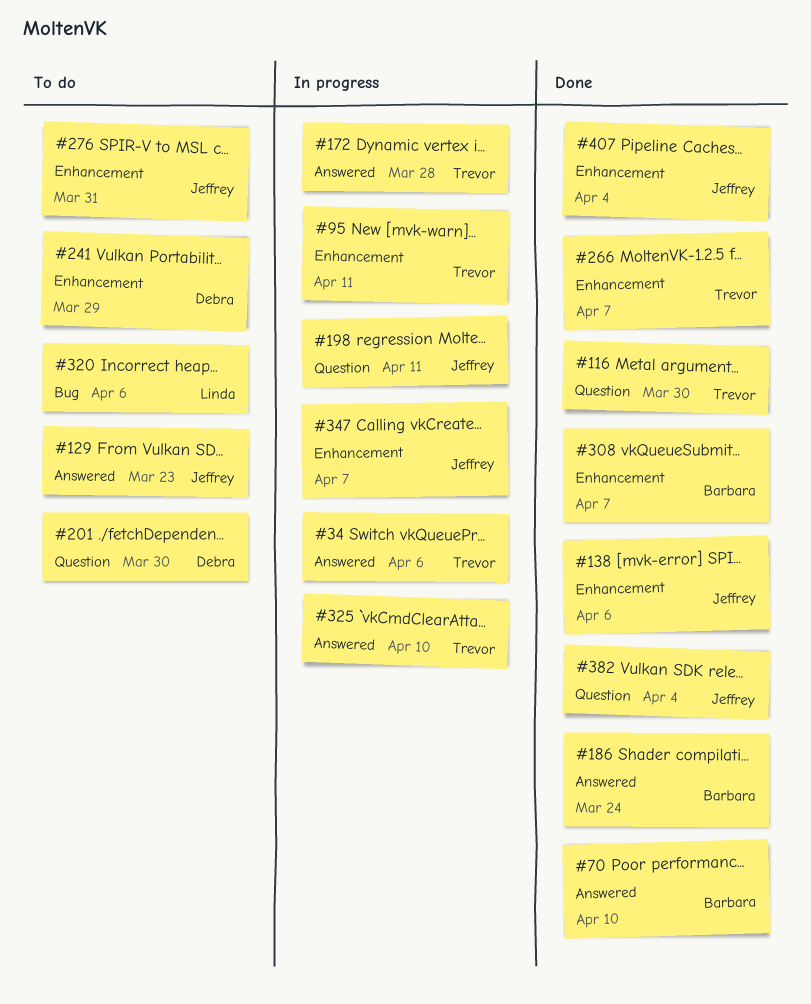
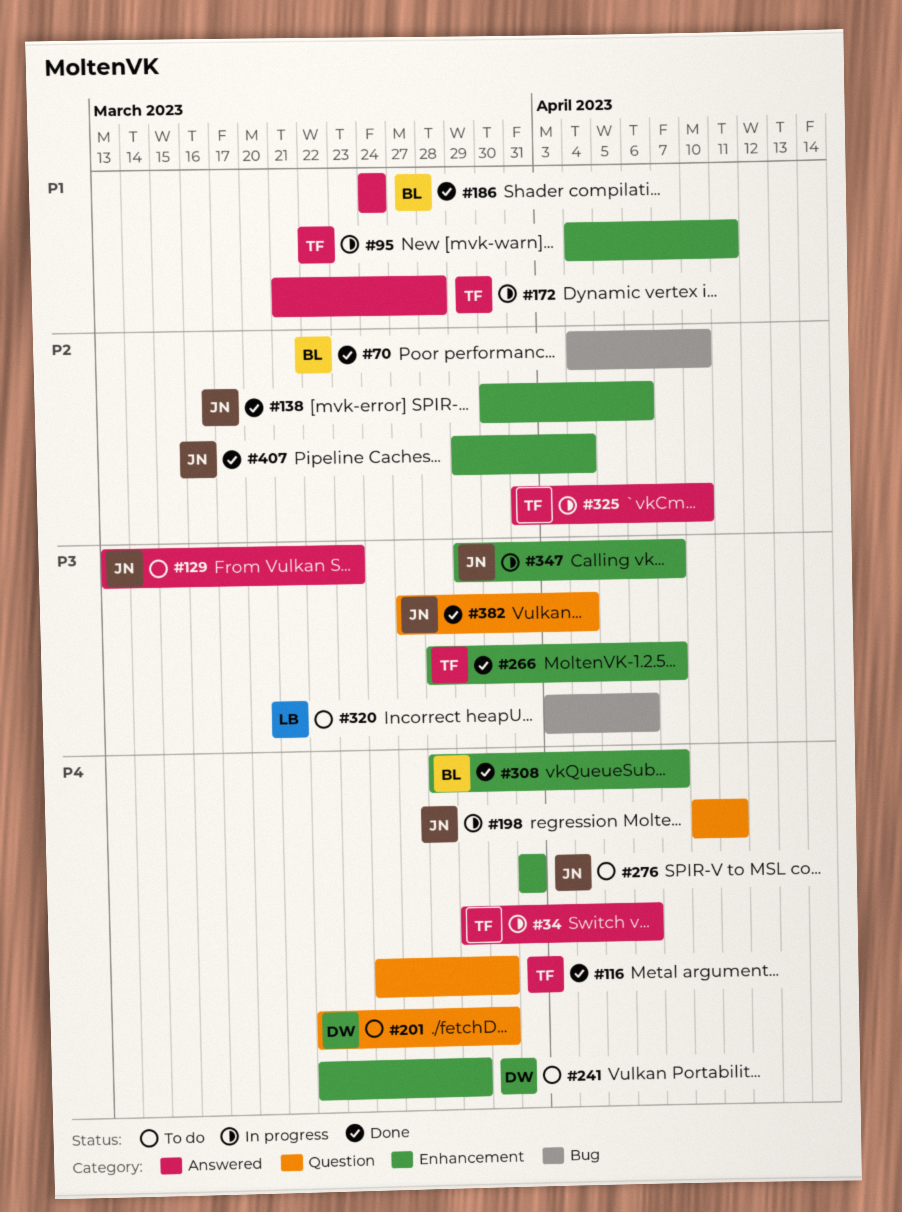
#70, label: Answered -> Bug

